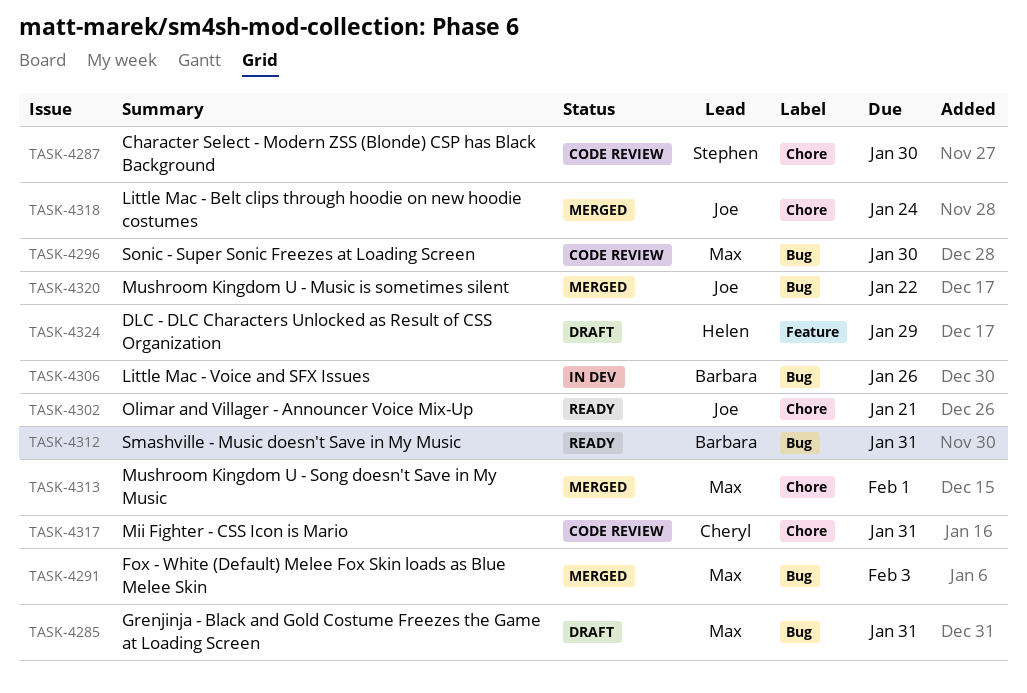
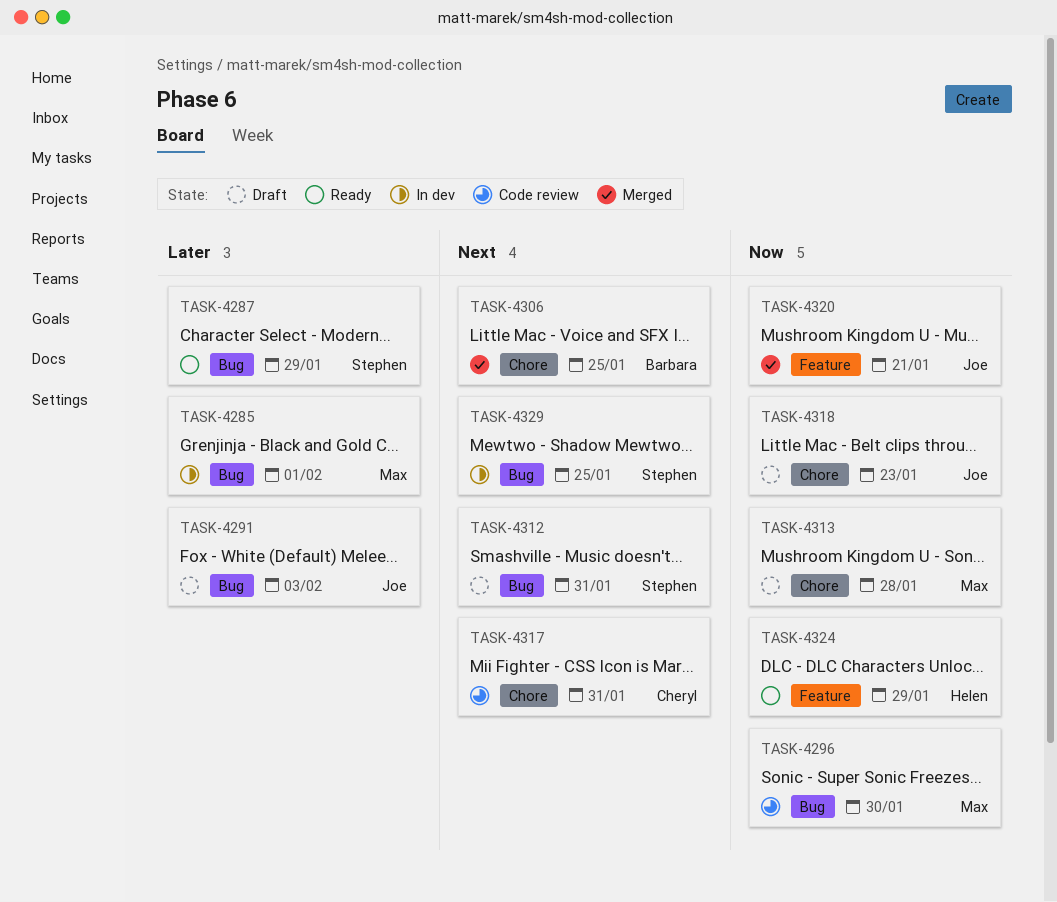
TASK-4285, status: Draft -> In dev
TASK-4285, due: Jan 31 -> Feb 1
TASK-4287, status: Code review -> Ready
TASK-4287, label: Chore -> Bug
TASK-4287, due: Jan 30 -> Jan 29
TASK-4291, status: Merged -> Draft
TASK-4291, owner: Max -> Joe
TASK-4302: present -> none
TASK-4306, status: In dev -> Merged
TASK-4306, label: Bug -> Chore
TASK-4306, due: Jan 26 -> Jan 25
TASK-4312, status: Ready -> Draft
TASK-4312, owner: Barbara -> Stephen
TASK-4313, status: Merged -> Draft
TASK-4313, due: Feb 1 -> Jan 28
TASK-4318, status: Merged -> Draft
TASK-4318, due: Jan 24 -> Jan 23
TASK-4320, label: Bug -> Feature
TASK-4320, due: Jan 22 -> Jan 21
TASK-4324, status: Draft -> Ready
TASK-4329: none -> present

